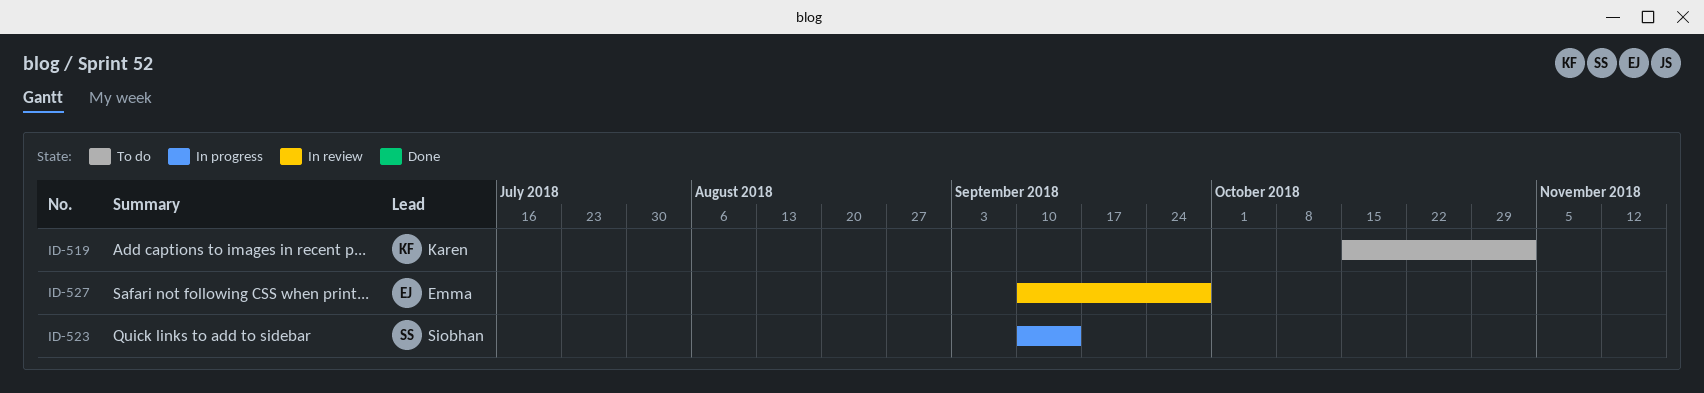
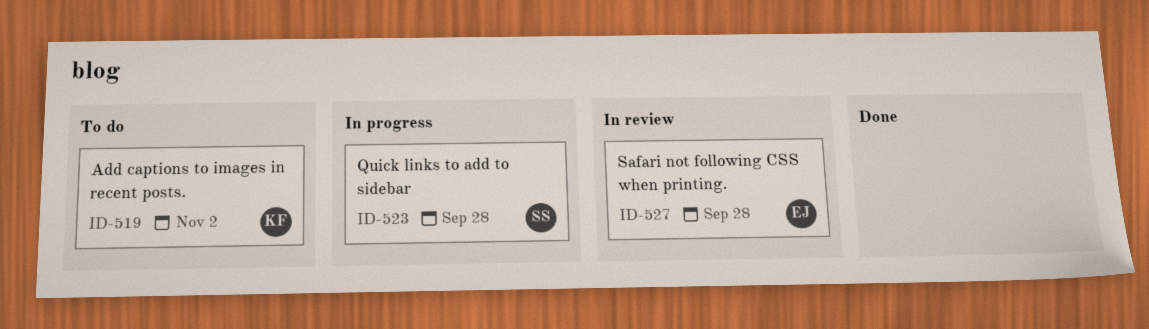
ID-523, due: Sep 14 -> Sep 28

